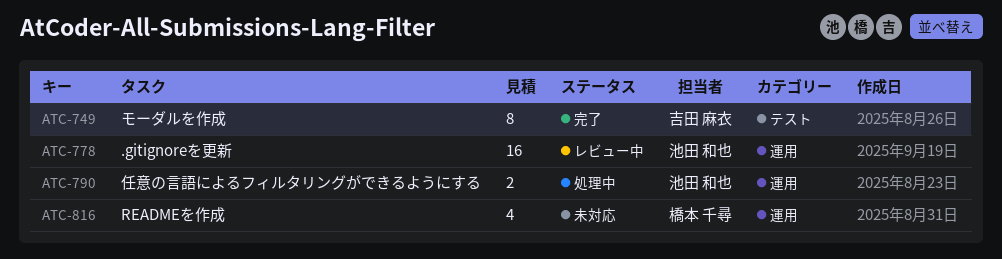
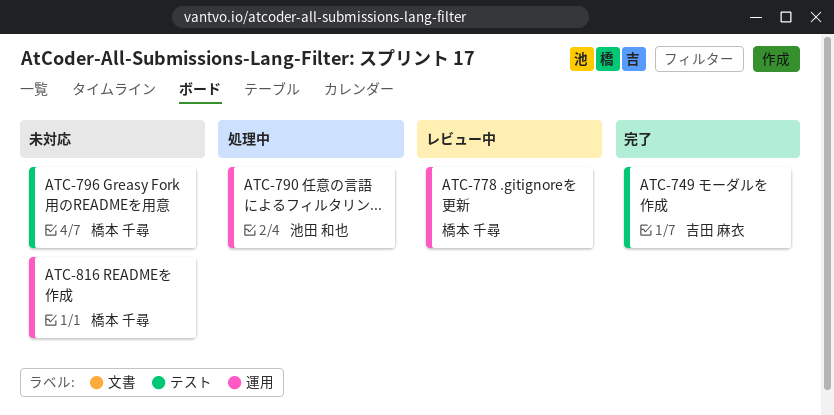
ATC-778, owner: 池田 和也 -> 橋本 千尋
ATC-796: none -> present

